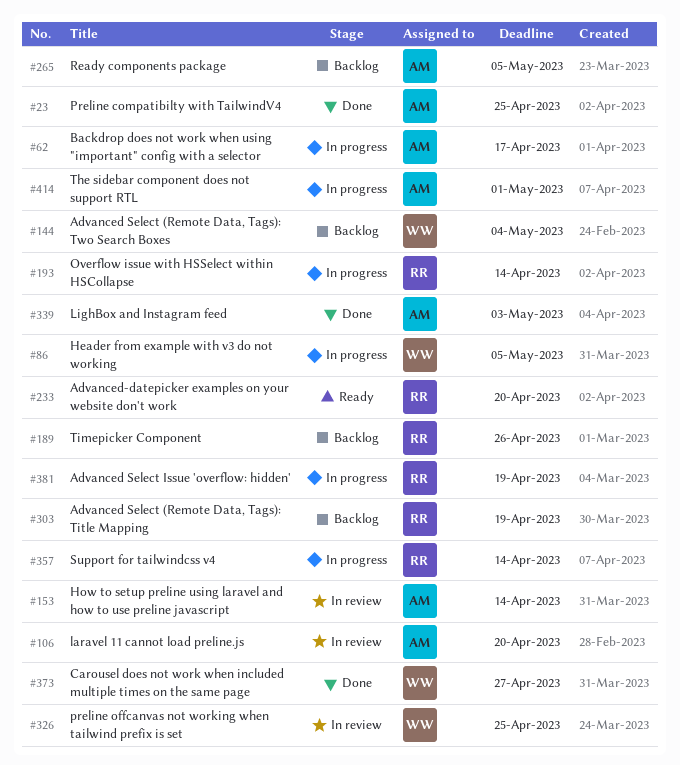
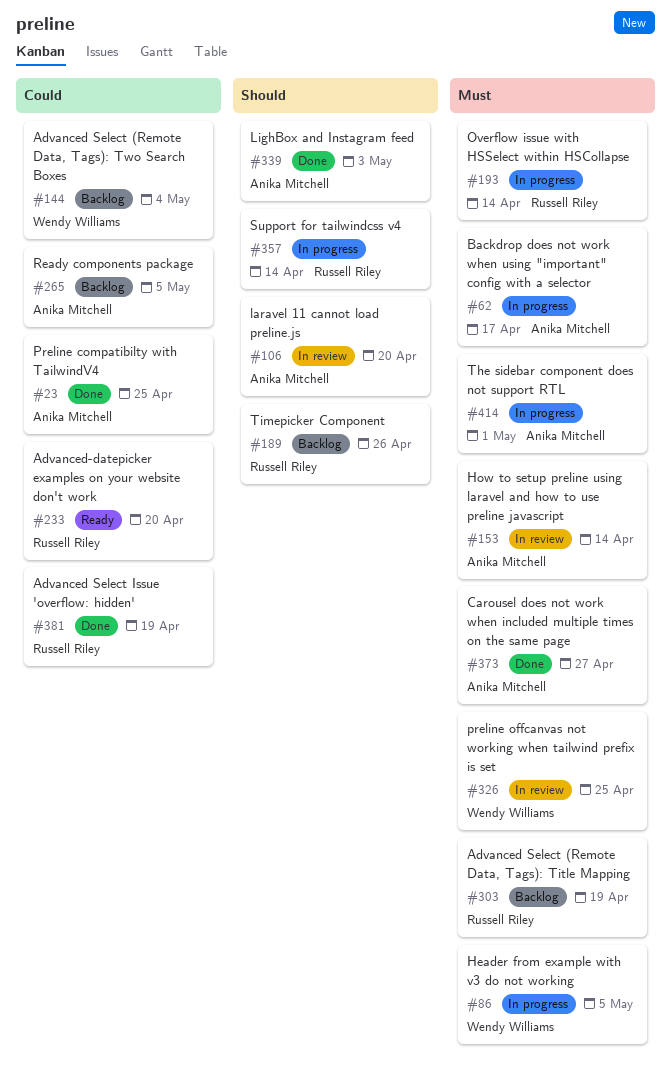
#373, owner: Wendy Williams -> Anika Mitchell
#381, status: In progress -> Done

